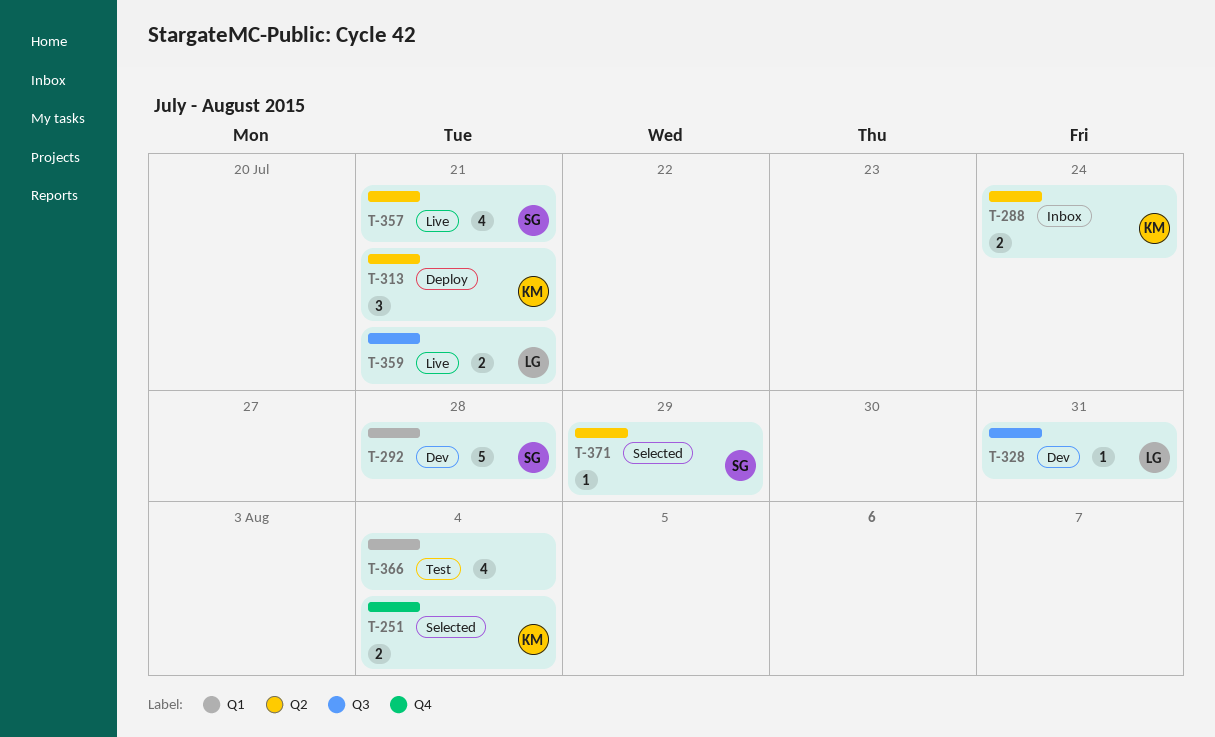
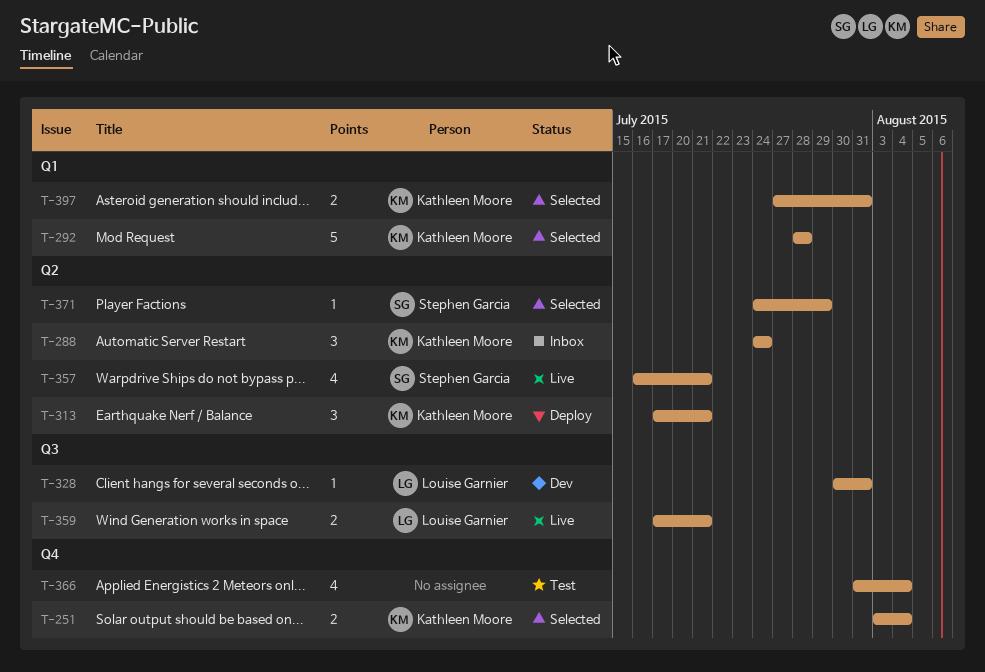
T-288, estimate: 2 -> 3
T-292, status: Dev -> Selected
T-292, owner: Stephen Garcia -> Kathleen Moore
T-366, label: Q1 -> Q4
T-397: none -> present

